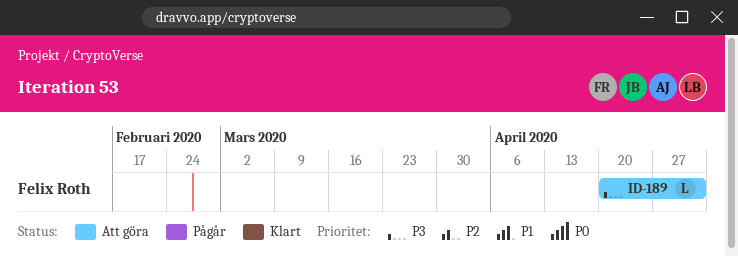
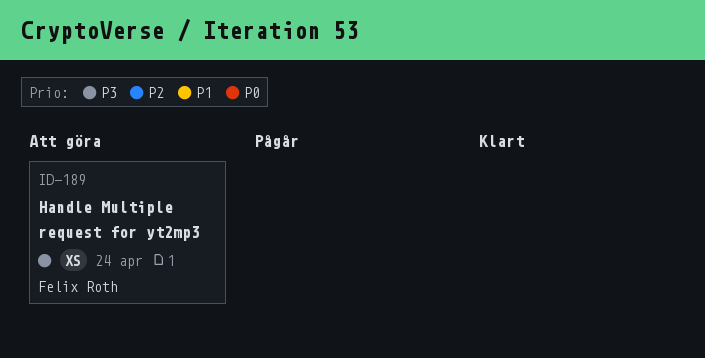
ID-189, estimate: L -> XS
ID-189, due: May 1 -> Apr 24

